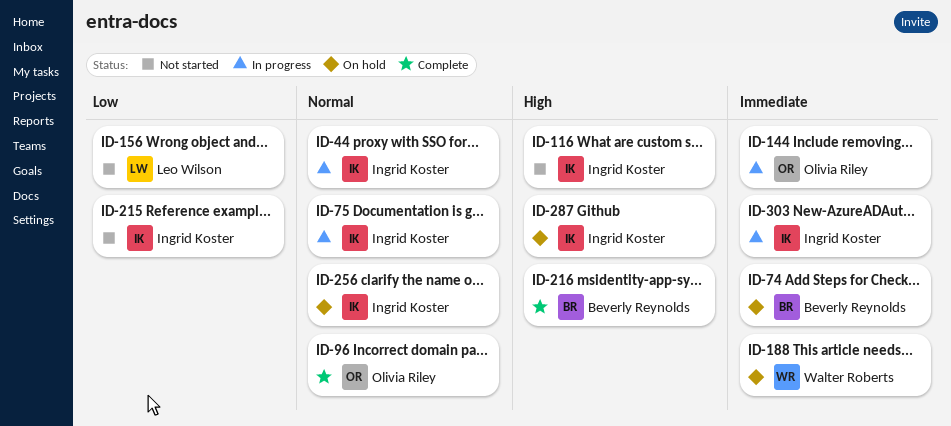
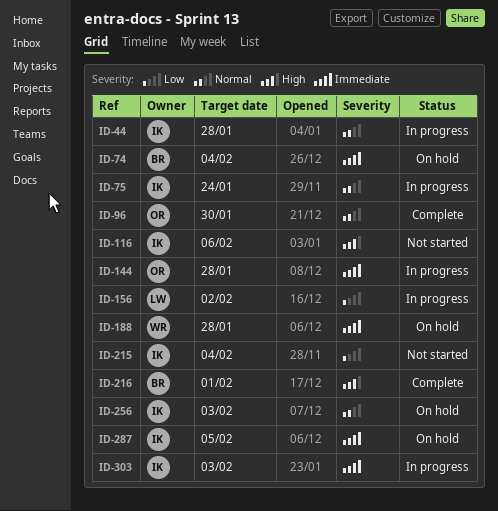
ID-156, status: Not started -> In progress
ID-287, priority: High -> Immediate

